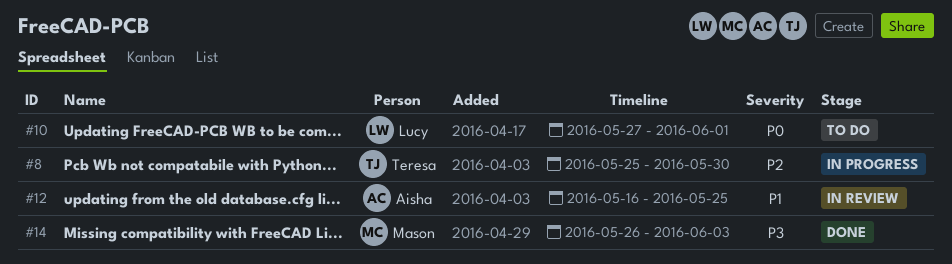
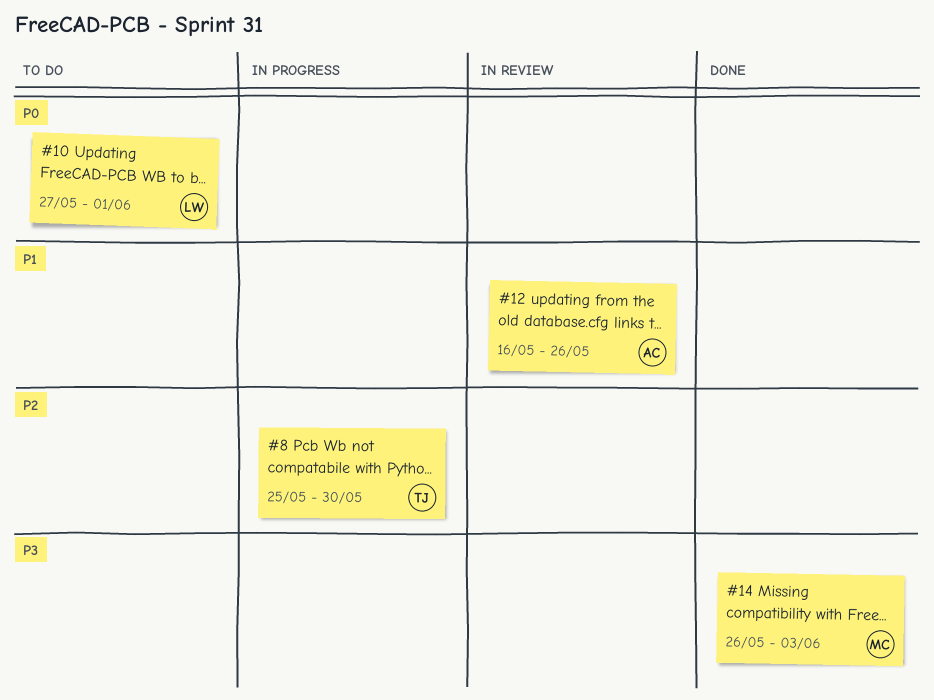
#12, due: May 25 -> May 26

